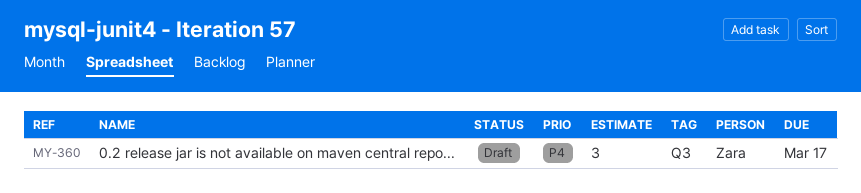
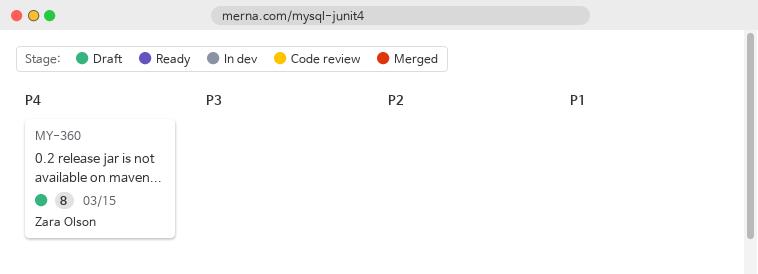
MY-360, estimate: 3 -> 8
MY-360, due: Mar 17 -> Mar 15

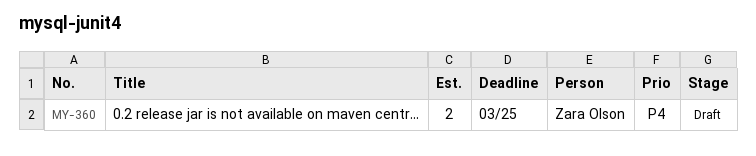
MY-360, estimate: 8 -> 2
MY-360, due: Mar 15 -> Mar 25

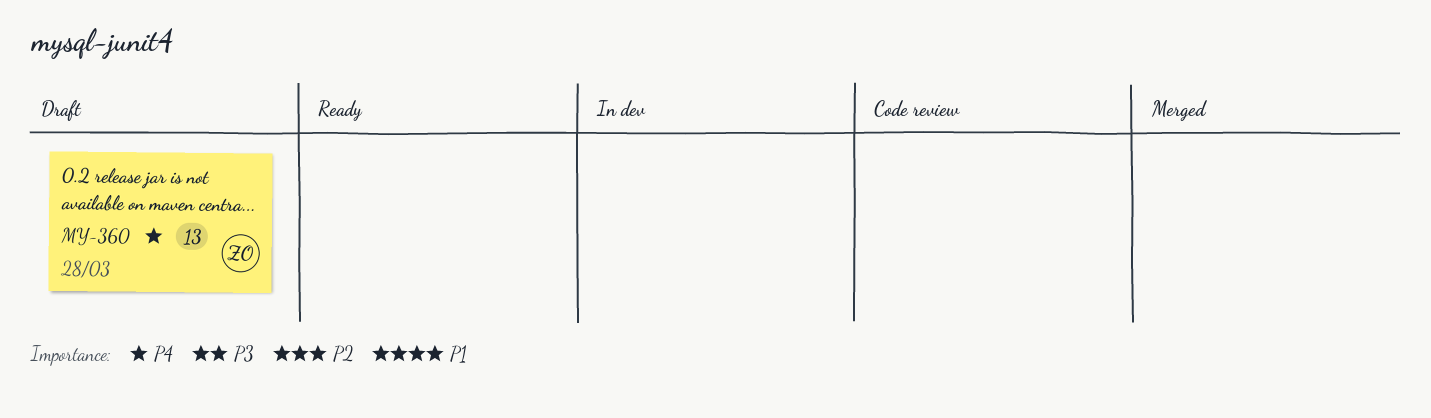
MY-360, estimate: 2 -> 13
MY-360, due: Mar 25 -> Mar 28

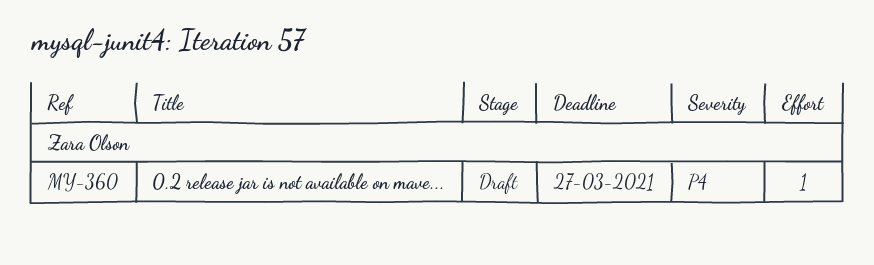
MY-360, estimate: 13 -> 1
MY-360, due: Mar 28 -> Mar 27

